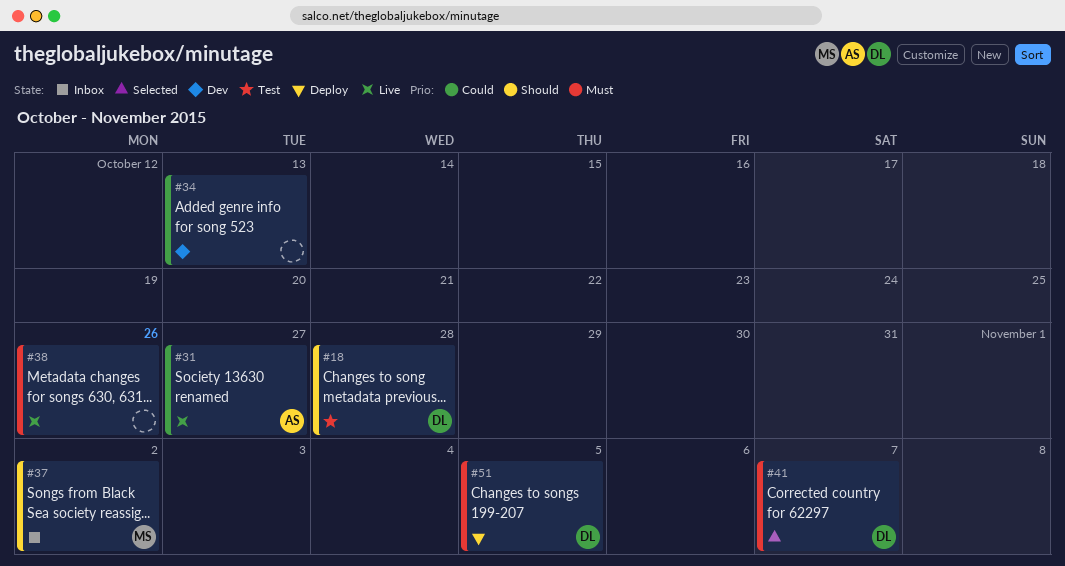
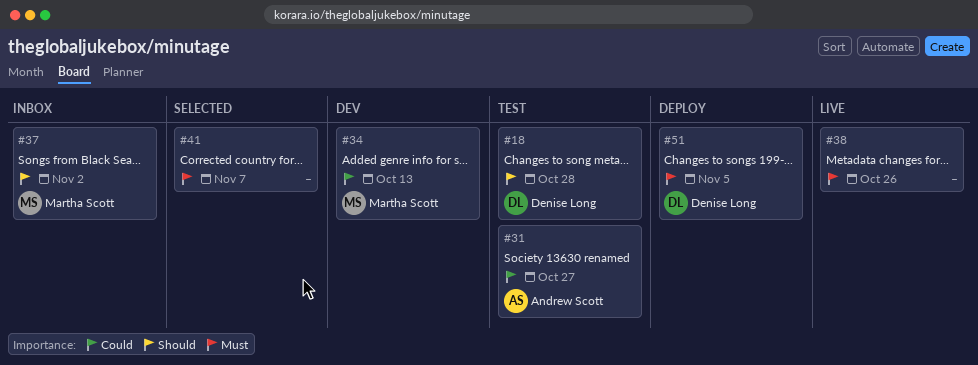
#31, status: Live -> Test
#34, owner: none -> Martha Scott
#41, owner: Denise Long -> none

